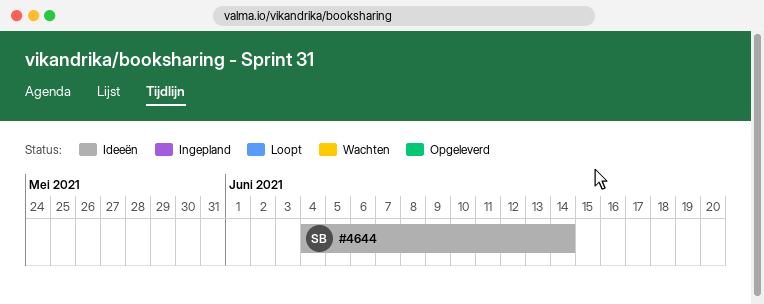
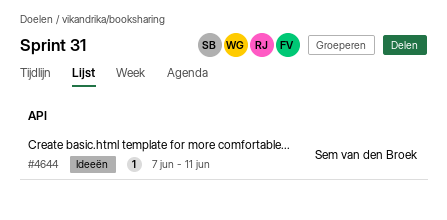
#4644, start: Jun 4 -> Jun 7
#4644, due: Jun 14 -> Jun 11

